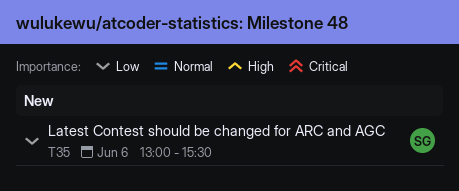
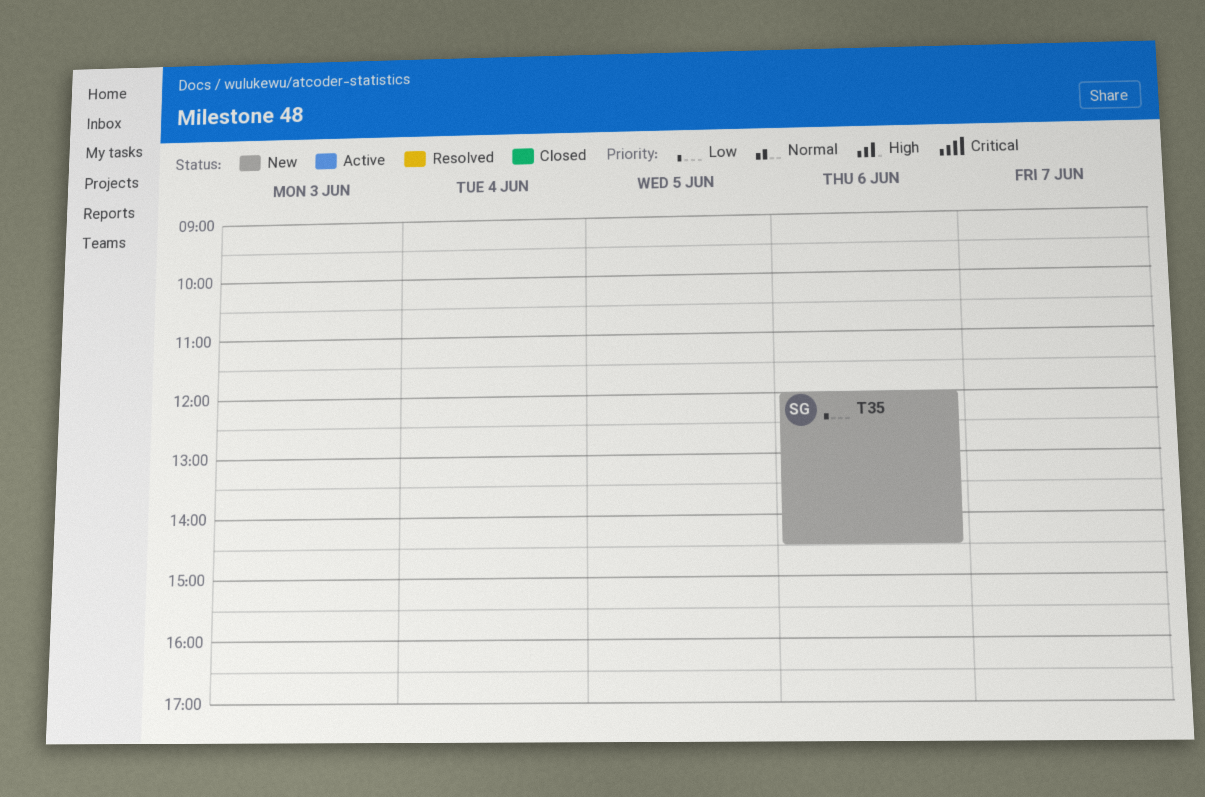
T35, begins: 13:00 -> 12:00
T35, ends: 15:30 -> 14:30

